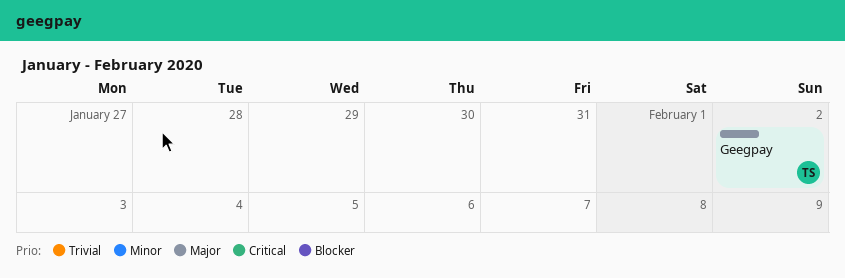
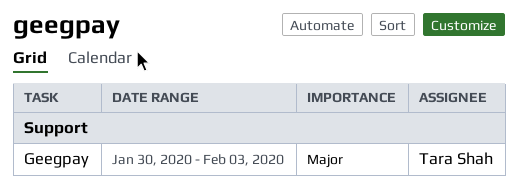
Geegpay, due: Feb 2 -> Feb 3

